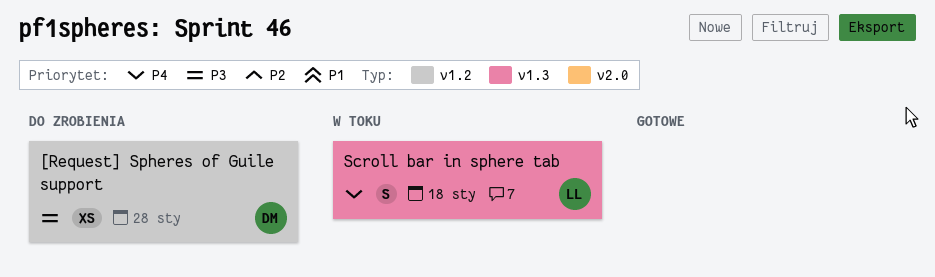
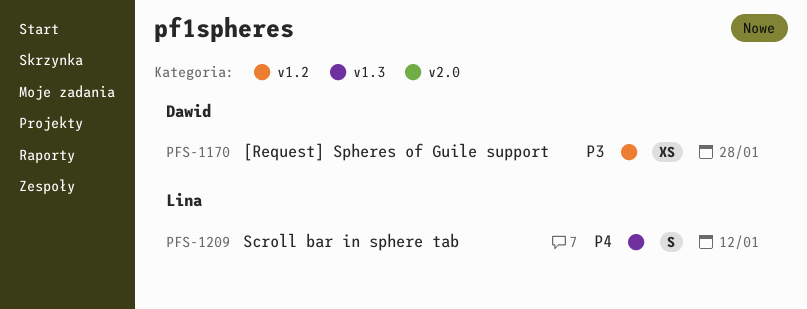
Scroll bar in sphere tab, due: Jan 18 -> Jan 12

